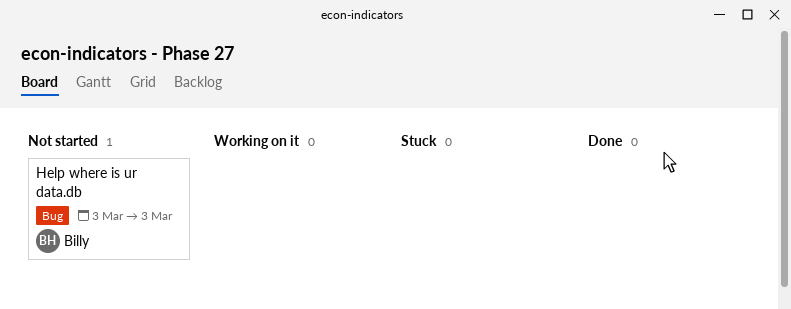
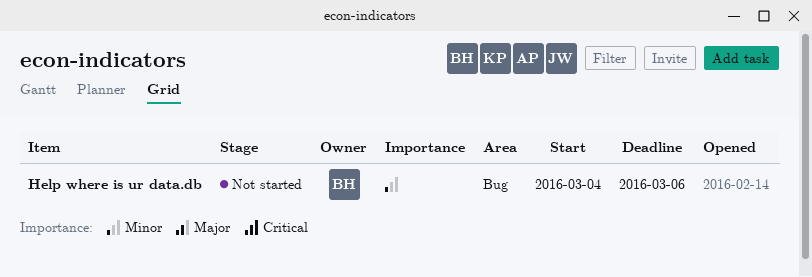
Help where is ur data.db, start: Mar 3 -> Mar 4
Help where is ur data.db, due: Mar 3 -> Mar 6

